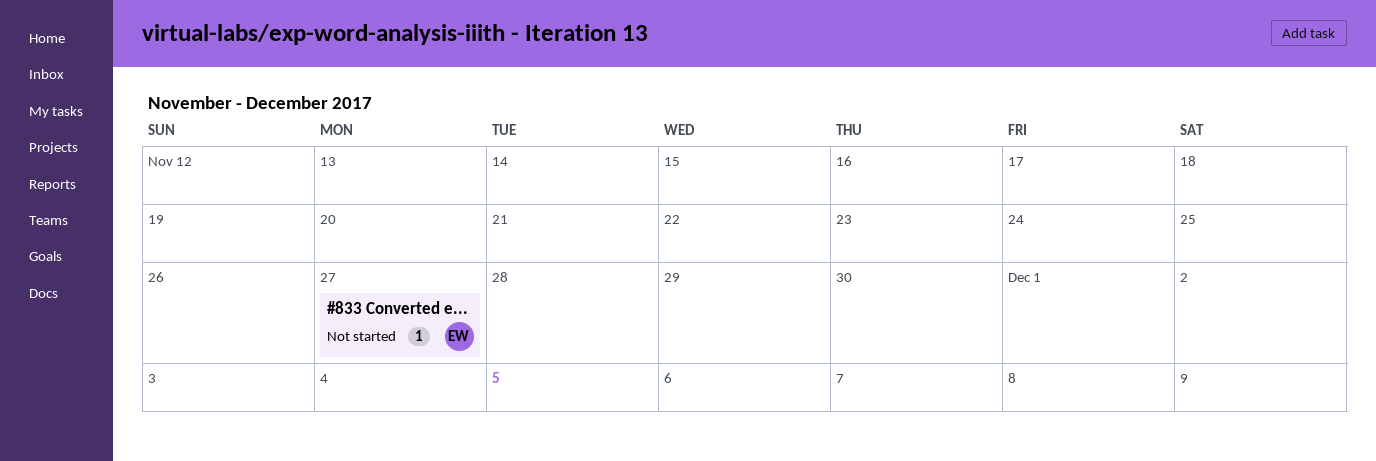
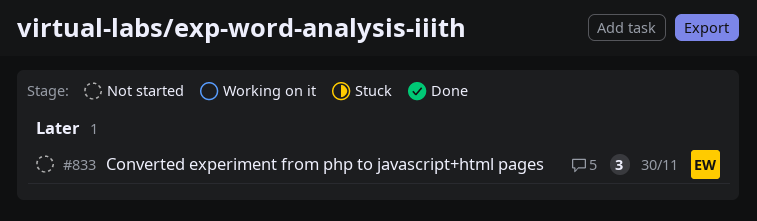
#833, estimate: 1 -> 3
#833, due: Nov 27 -> Nov 30

